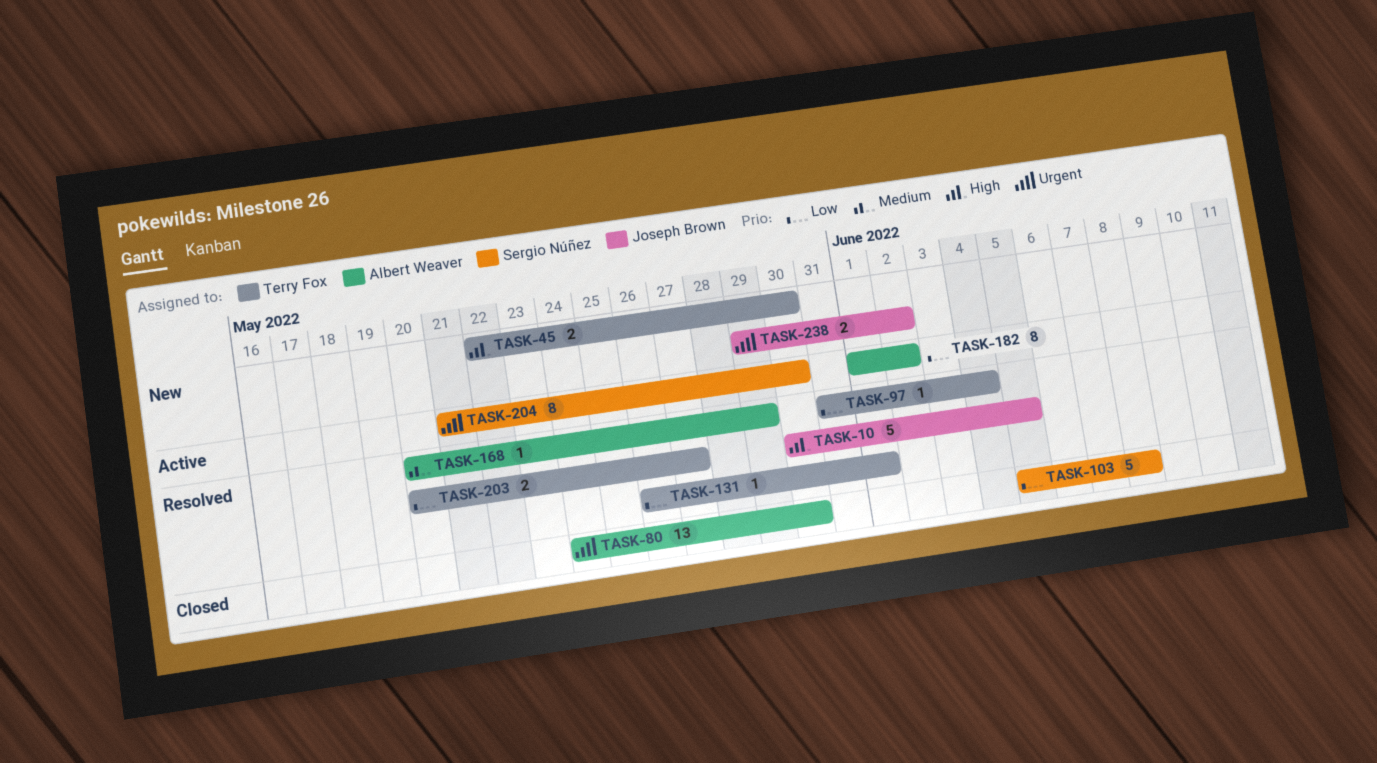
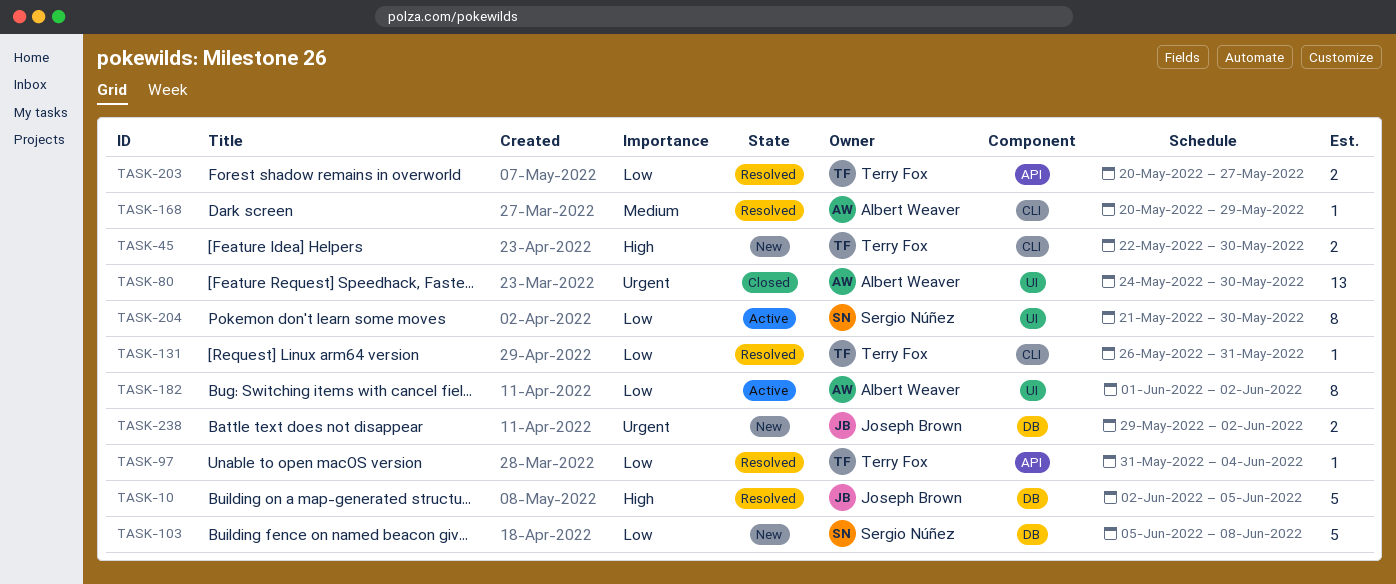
TASK-10, start: May 30 -> Jun 2
TASK-103, status: Closed -> New
TASK-131, due: Jun 1 -> May 31
TASK-204, priority: Urgent -> Low

